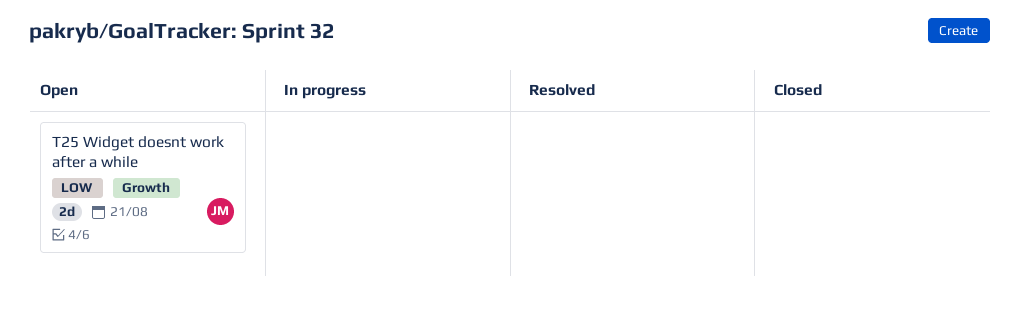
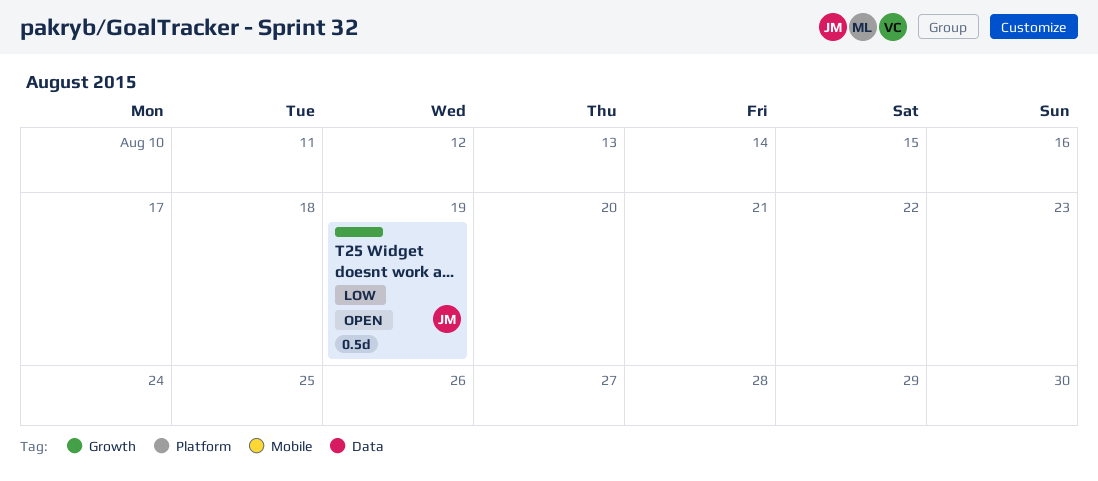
T25, estimate: 2d -> 0.5d
T25, due: Aug 21 -> Aug 19

